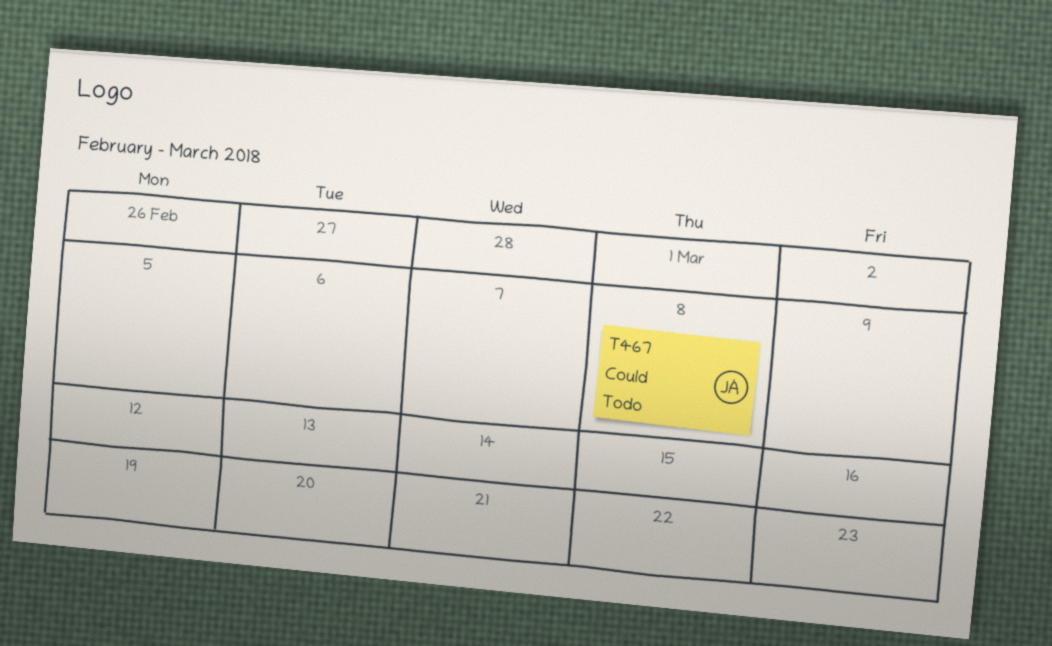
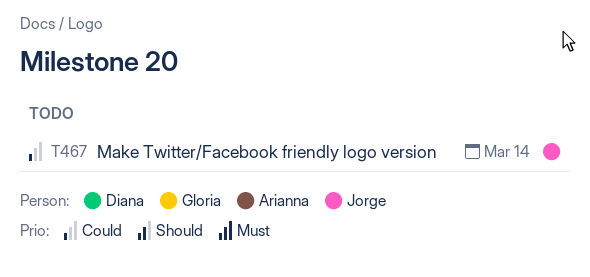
T467, due: Mar 8 -> Mar 14

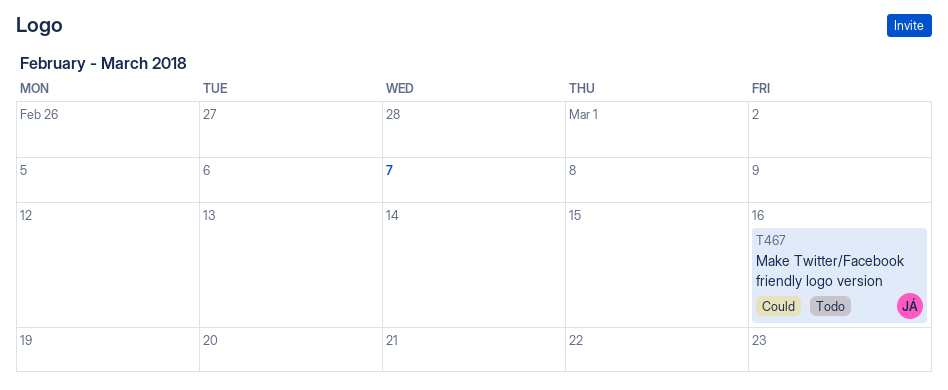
T467, due: Mar 14 -> Mar 16

